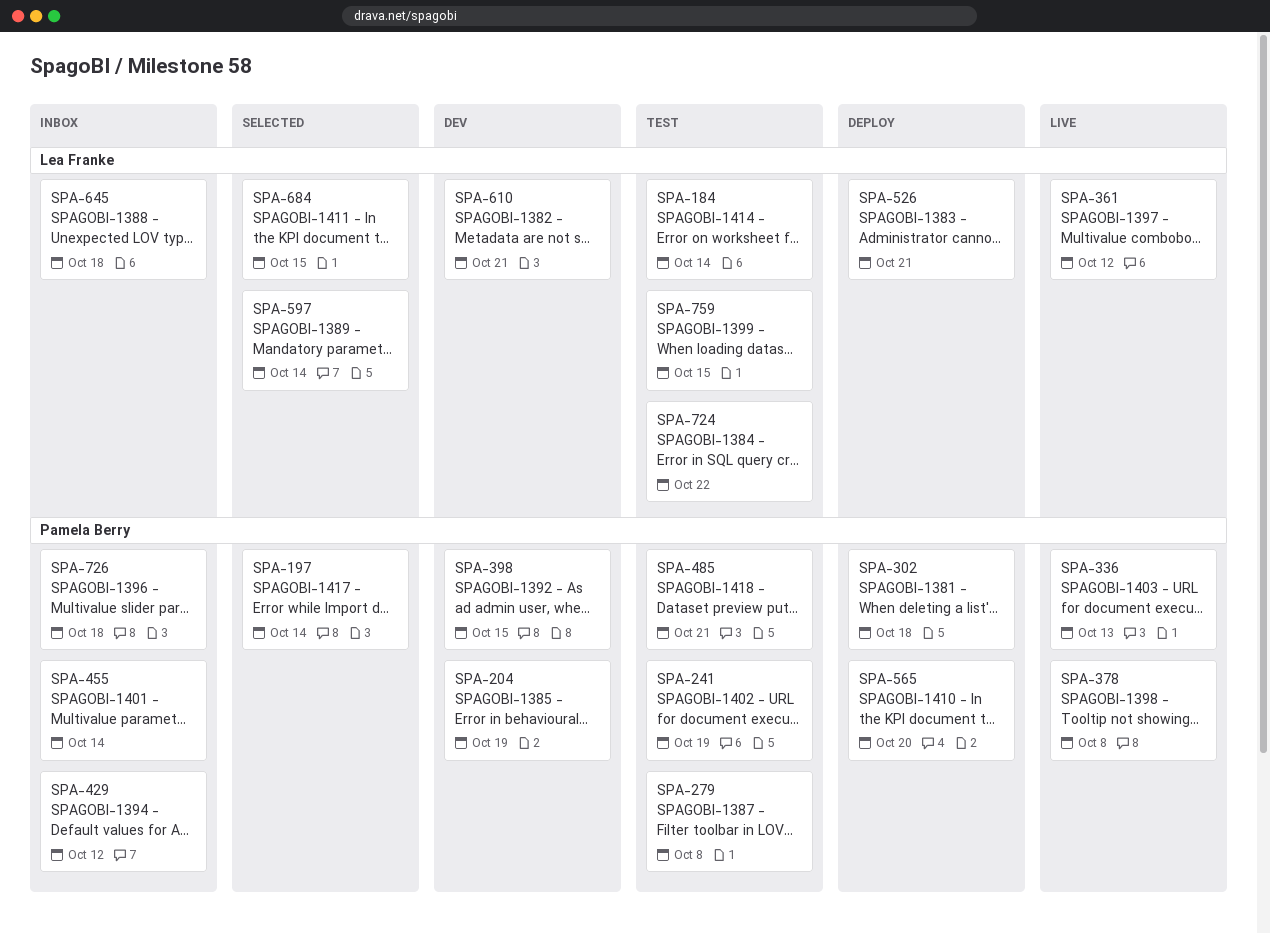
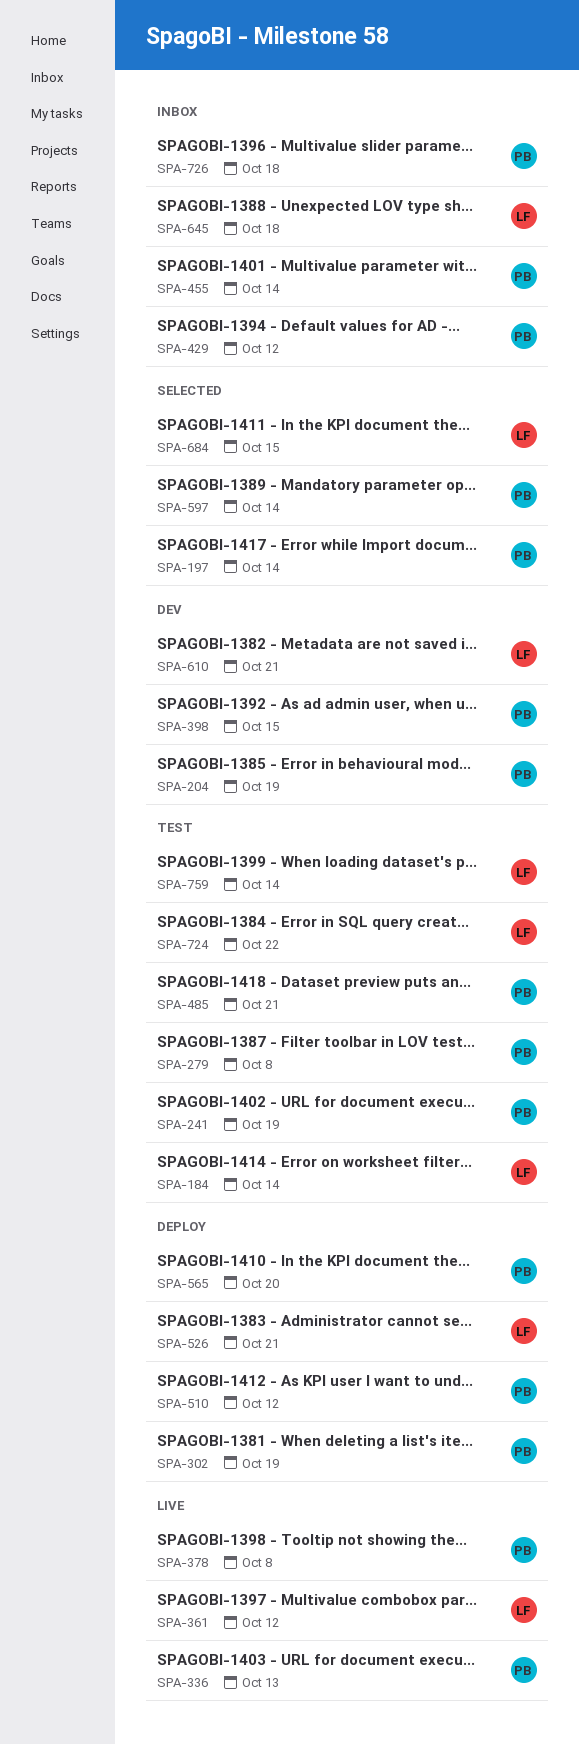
SPA-302, due: Oct 18 -> Oct 19
SPA-510: none -> present
SPA-597, owner: Lea Franke -> Pamela Berry
SPA-759, due: Oct 15 -> Oct 14

